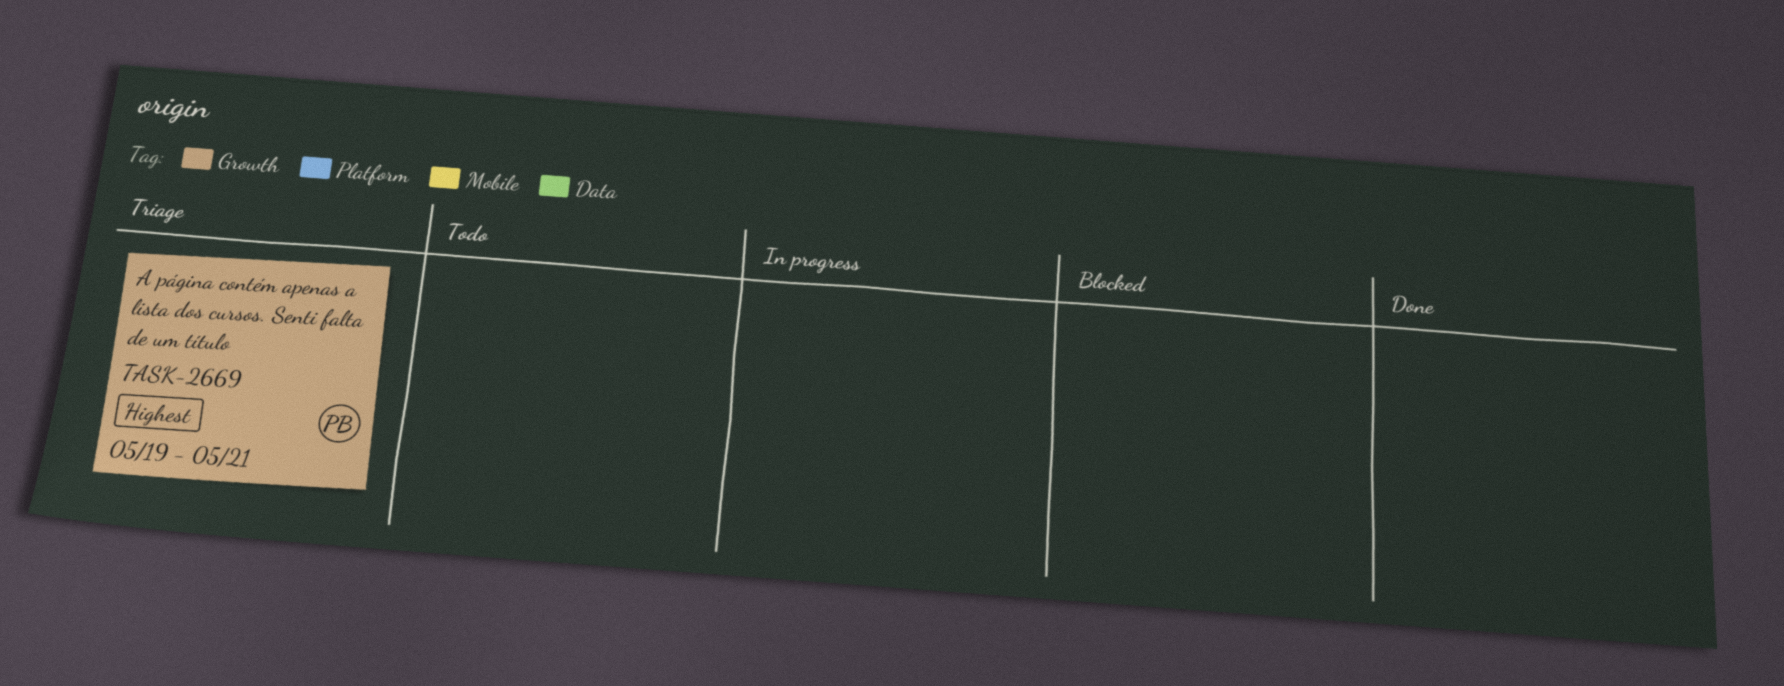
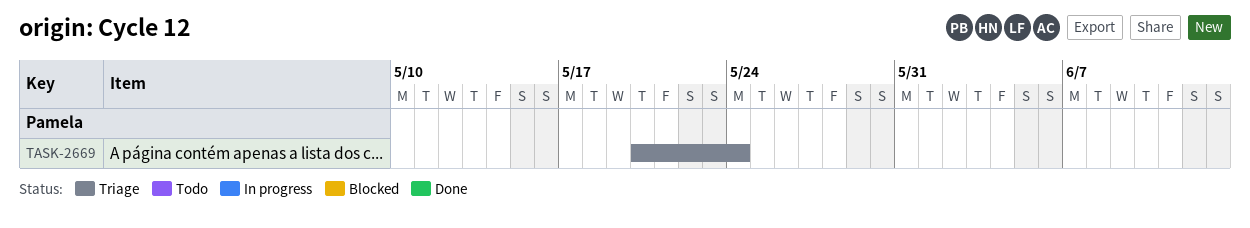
TASK-2669, start: May 19 -> May 20
TASK-2669, due: May 21 -> May 24

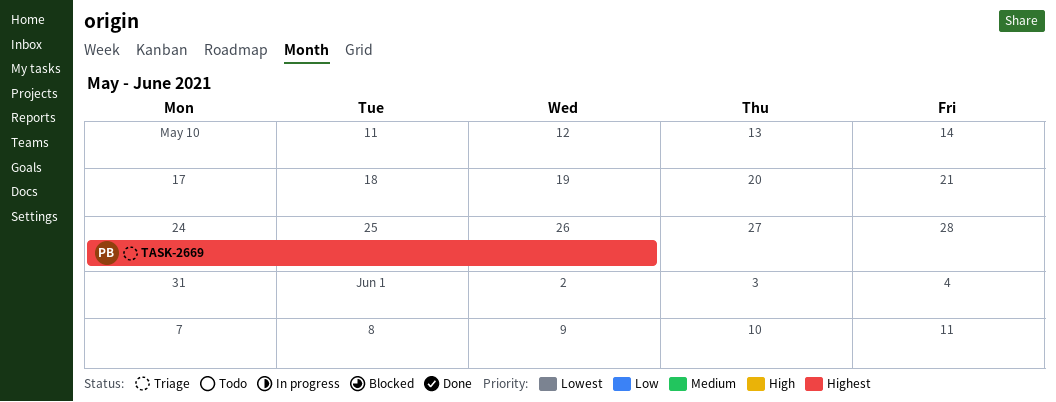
TASK-2669, start: May 20 -> May 24
TASK-2669, due: May 24 -> May 26

